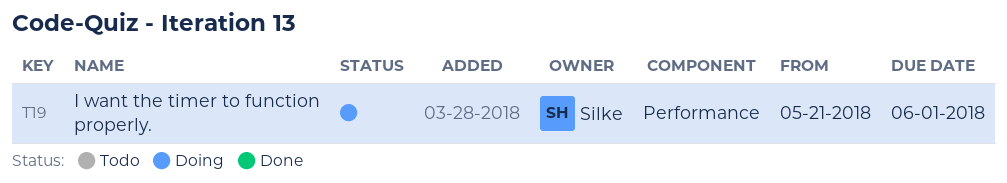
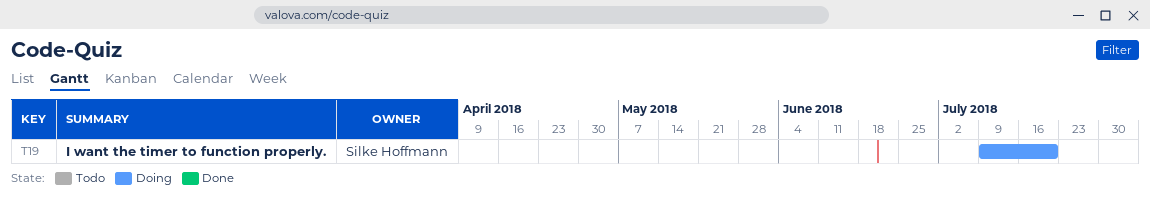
T19, start: May 21 -> Jul 9
T19, due: Jun 1 -> Jul 20

